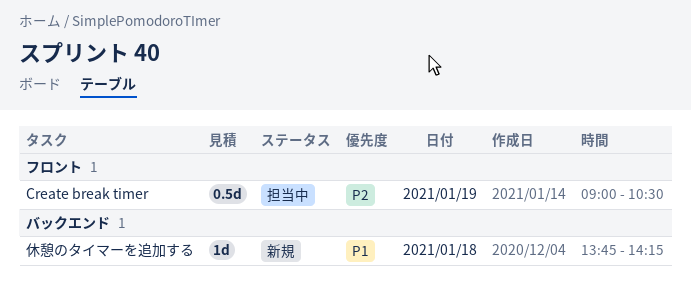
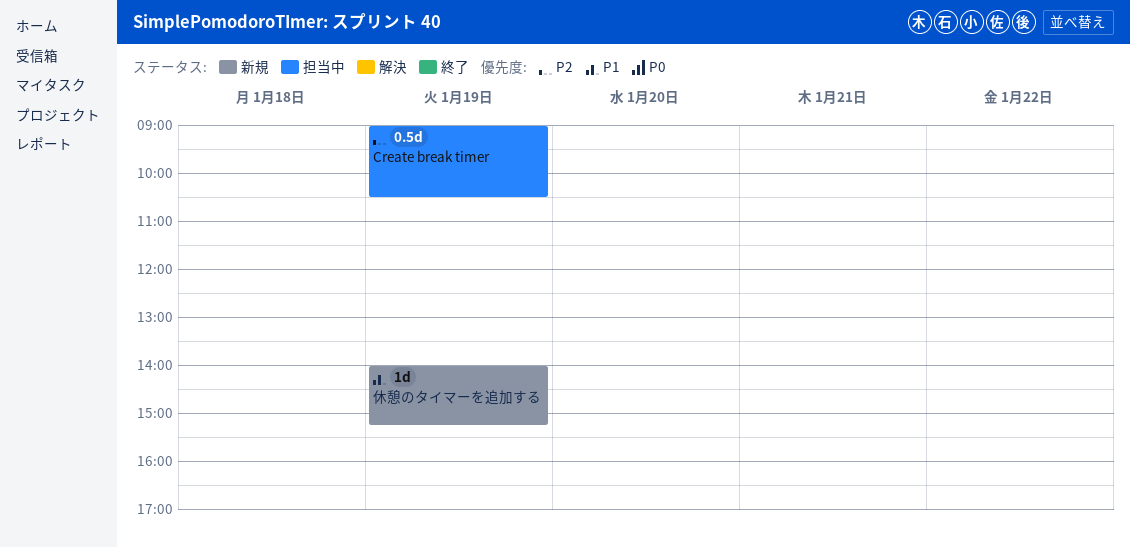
休憩のタイマーを追加する, day: Jan 18 -> Jan 19
休憩のタイマーを追加する, begins: 13:45 -> 14:00
休憩のタイマーを追加する, ends: 14:15 -> 15:15

